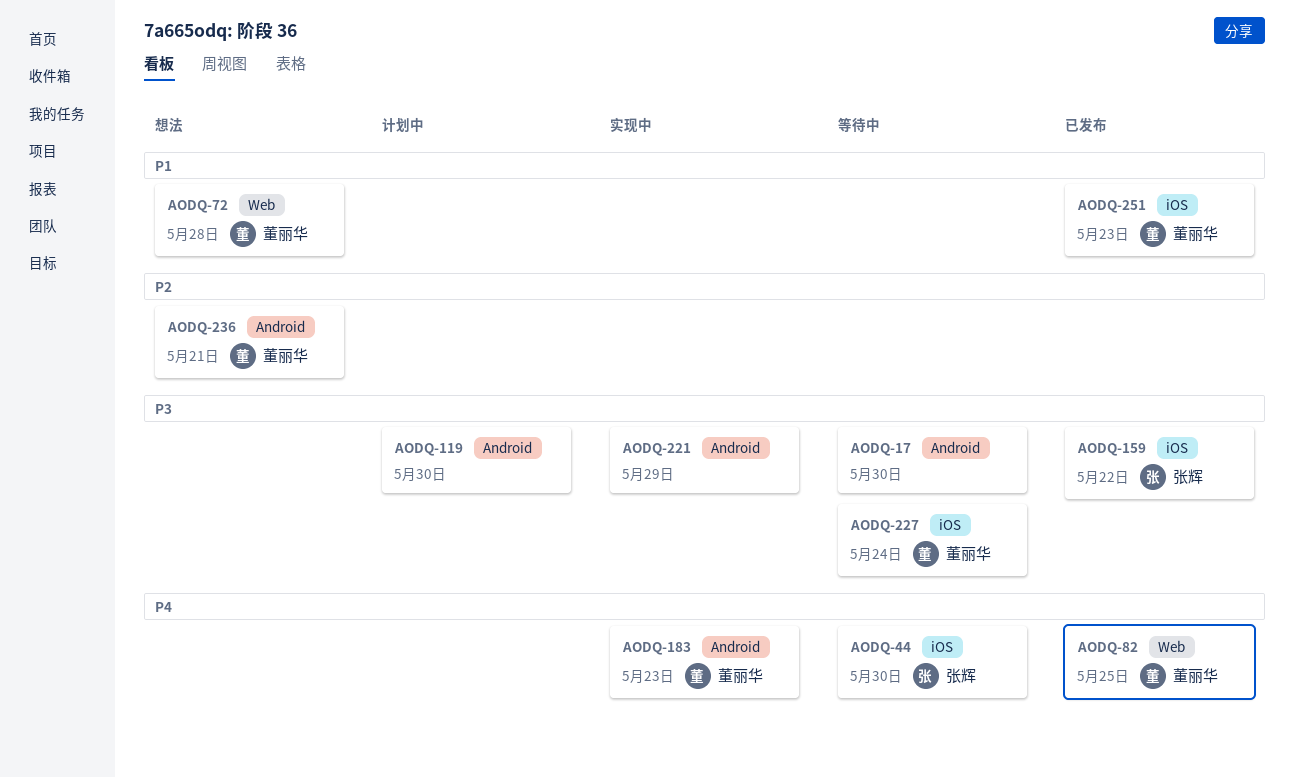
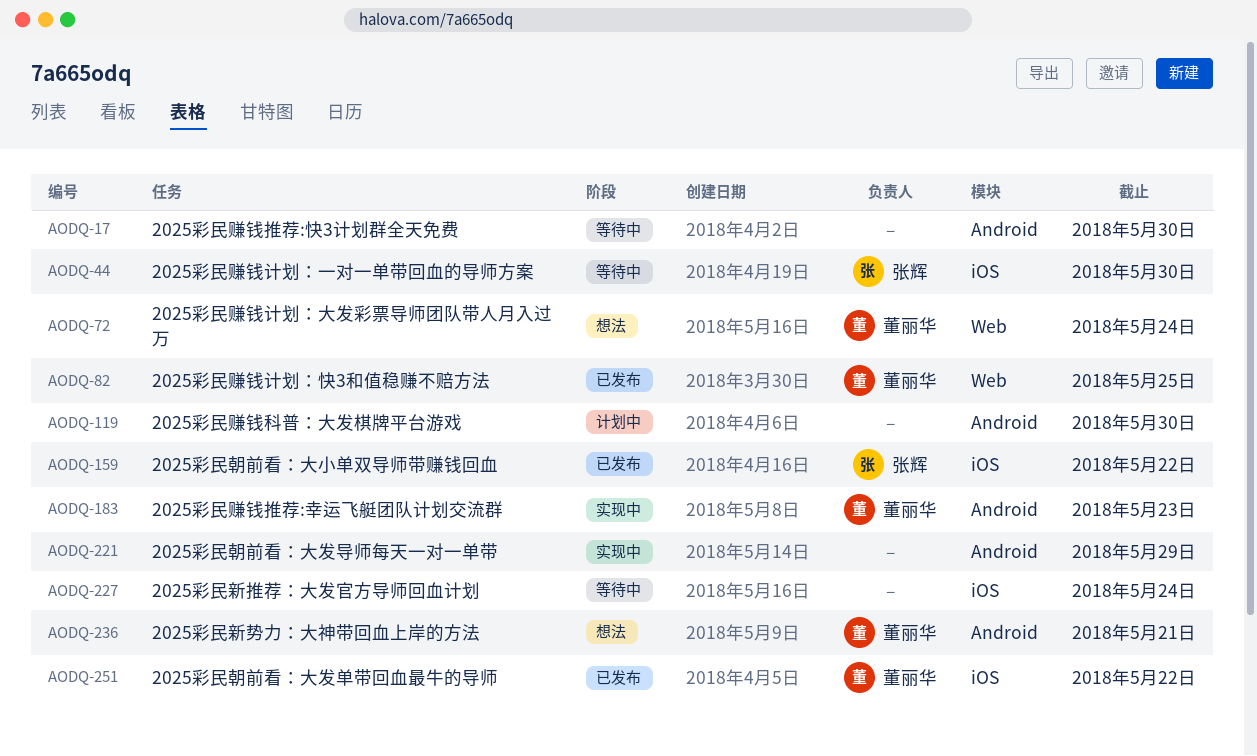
AODQ-72, due: May 28 -> May 24
AODQ-227, owner: 董丽华 -> none
AODQ-251, due: May 23 -> May 22

